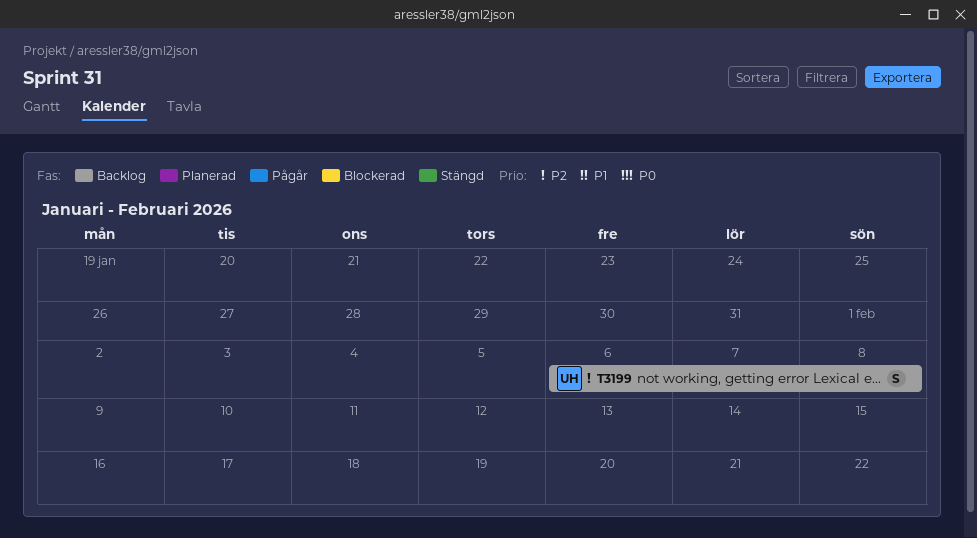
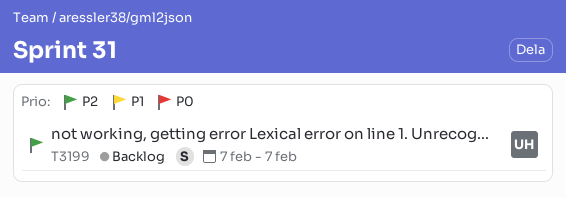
T3199, start: Feb 6 -> Feb 7
T3199, due: Feb 8 -> Feb 7

